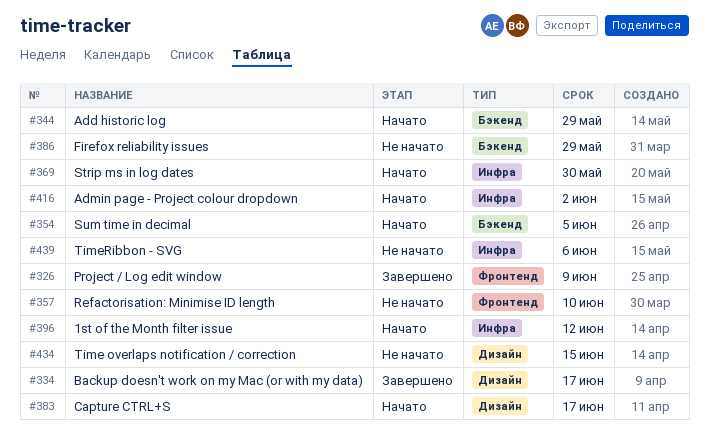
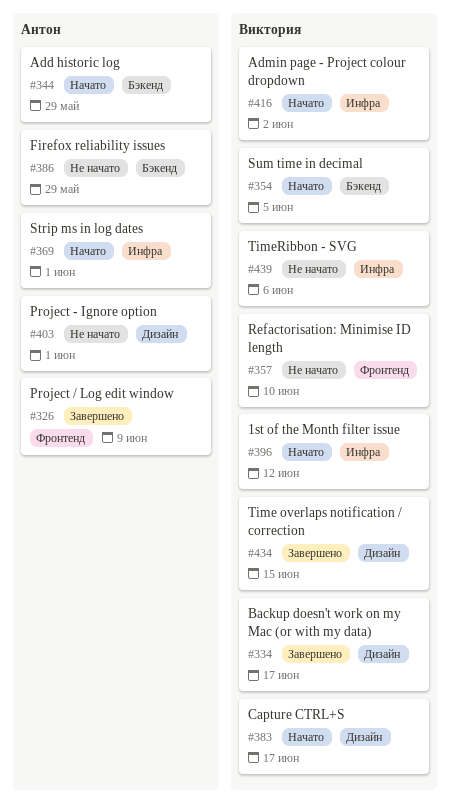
#369, due: May 30 -> Jun 1
#403: none -> present
#434, status: Не начато -> Завершено

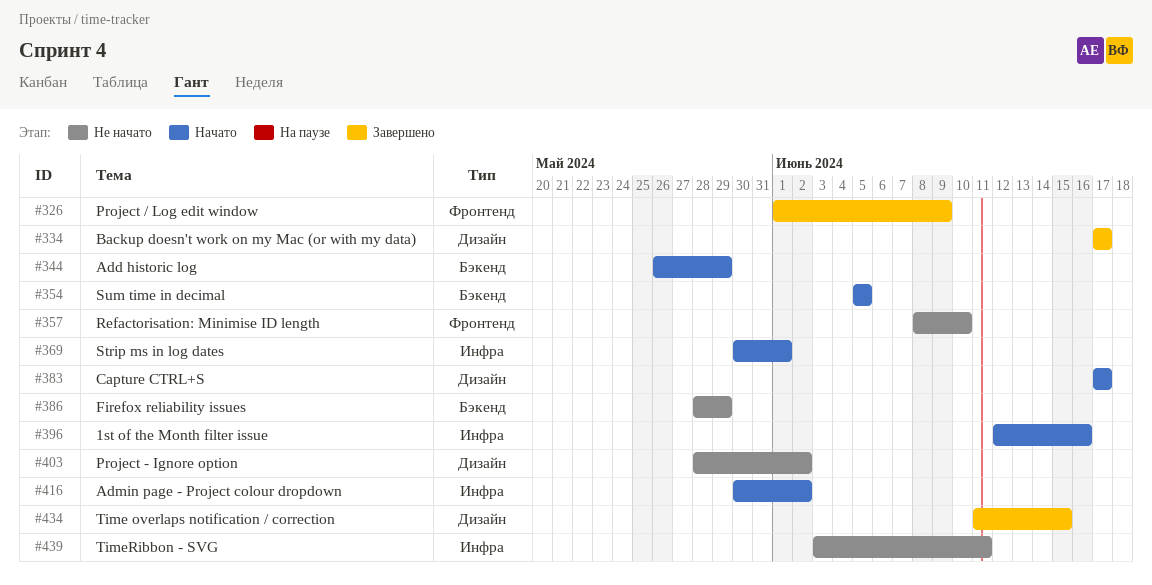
#396, due: Jun 12 -> Jun 16
#403, due: Jun 1 -> Jun 2
#439, due: Jun 6 -> Jun 11

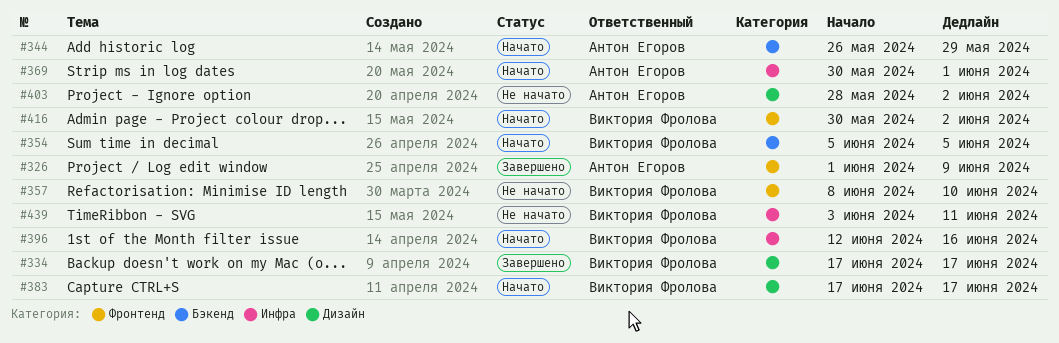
#386: present -> none
#416, label: Инфра -> Фронтенд
#434: present -> none

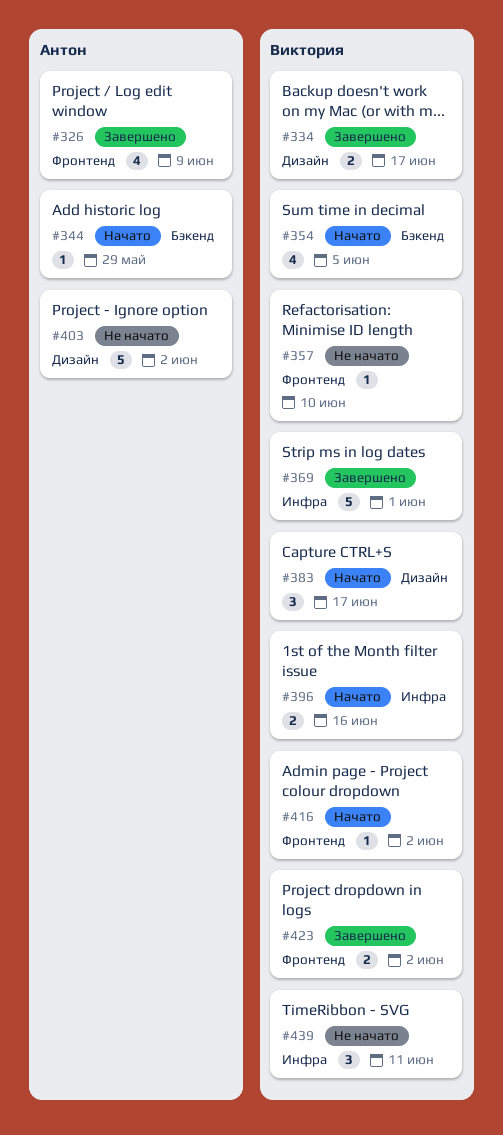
#369, status: Начато -> Завершено
#369, owner: Антон Егоров -> Виктория Фролова
#423: none -> present

